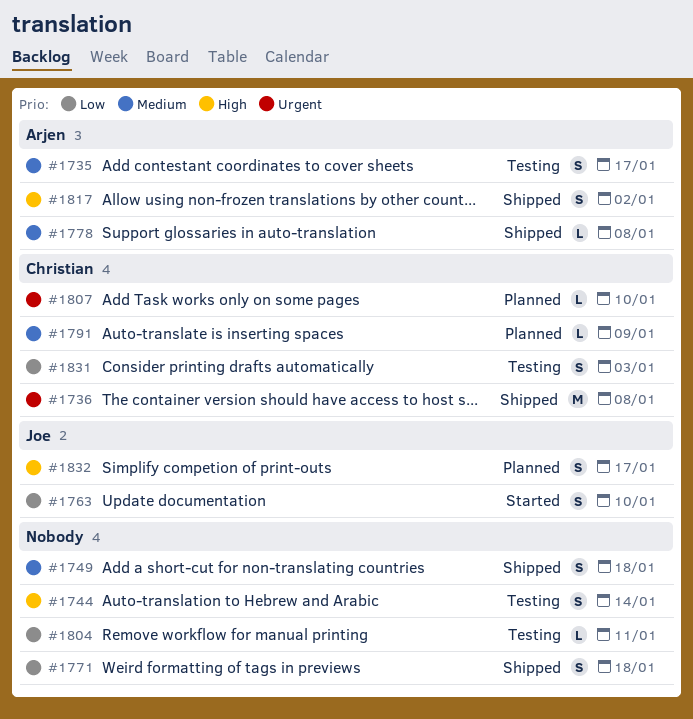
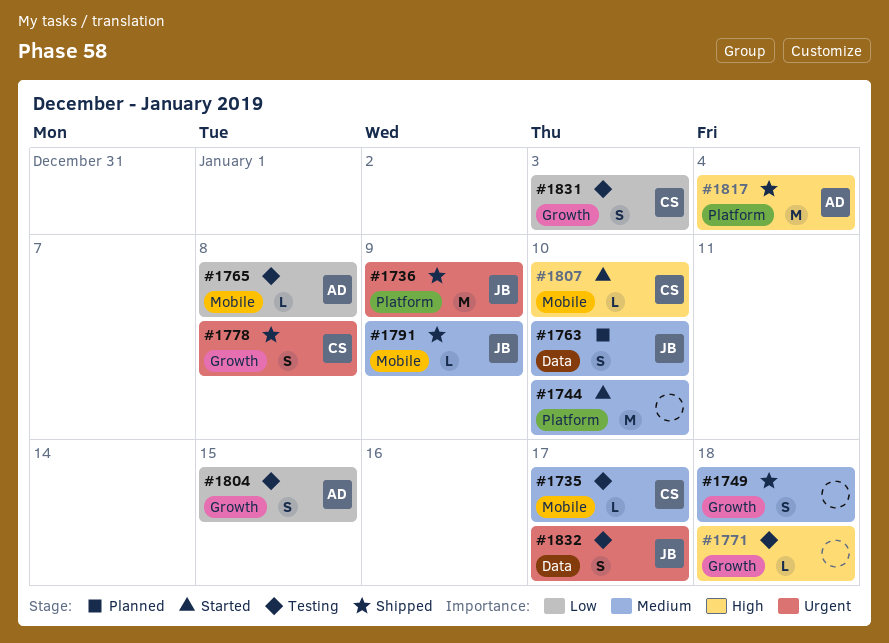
#1735, owner: Arjen -> Christian
#1735, estimate: S -> L
#1736, owner: Christian -> Joe
#1736, due: Jan 8 -> Jan 9
#1744, status: Testing -> Started
#1744, priority: High -> Medium
#1744, estimate: S -> M
#1744, due: Jan 14 -> Jan 10
#1763, status: Started -> Planned
#1763, priority: Low -> Medium
#1765: none -> present
#1771, status: Shipped -> Testing
#1771, priority: Low -> High
#1771, estimate: S -> L
#1778, owner: Arjen -> Christian
#1778, priority: Medium -> Urgent
#1778, estimate: L -> S
#1791, status: Planned -> Shipped
#1791, owner: Christian -> Joe
#1804, owner: none -> Arjen
#1804, estimate: L -> S
#1804, due: Jan 11 -> Jan 15
#1807, status: Planned -> Started
#1807, priority: Urgent -> High
#1817, estimate: S -> M
#1817, due: Jan 2 -> Jan 4
#1832, status: Planned -> Testing
#1832, priority: High -> Urgent

